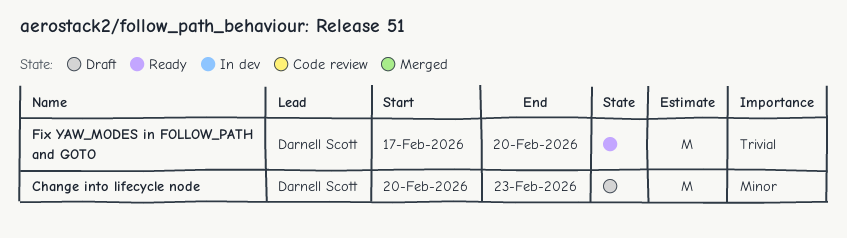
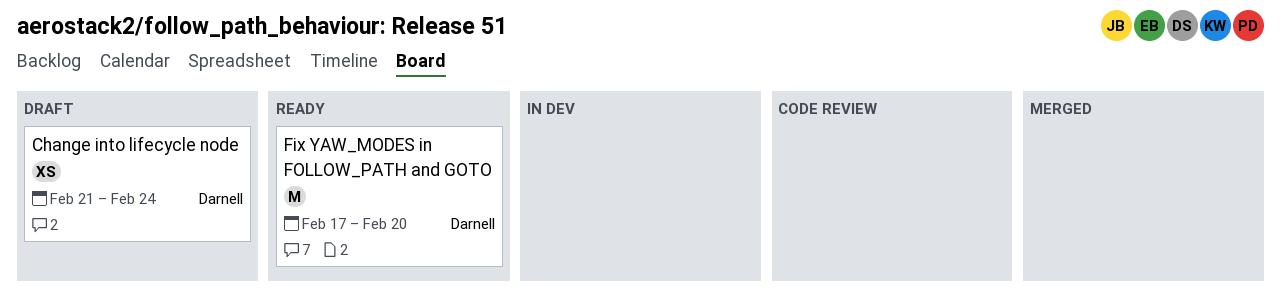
Change into lifecycle node, estimate: M -> XS
Change into lifecycle node, start: Feb 20 -> Feb 21
Change into lifecycle node, due: Feb 23 -> Feb 24

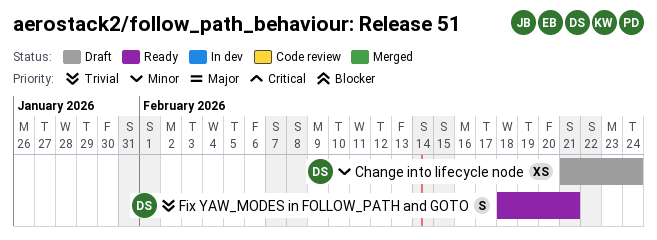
Fix YAW_MODES in FOLLOW_PATH and GOTO, estimate: M -> S
Fix YAW_MODES in FOLLOW_PATH and GOTO, start: Feb 17 -> Feb 18
Fix YAW_MODES in FOLLOW_PATH and GOTO, due: Feb 20 -> Feb 21

